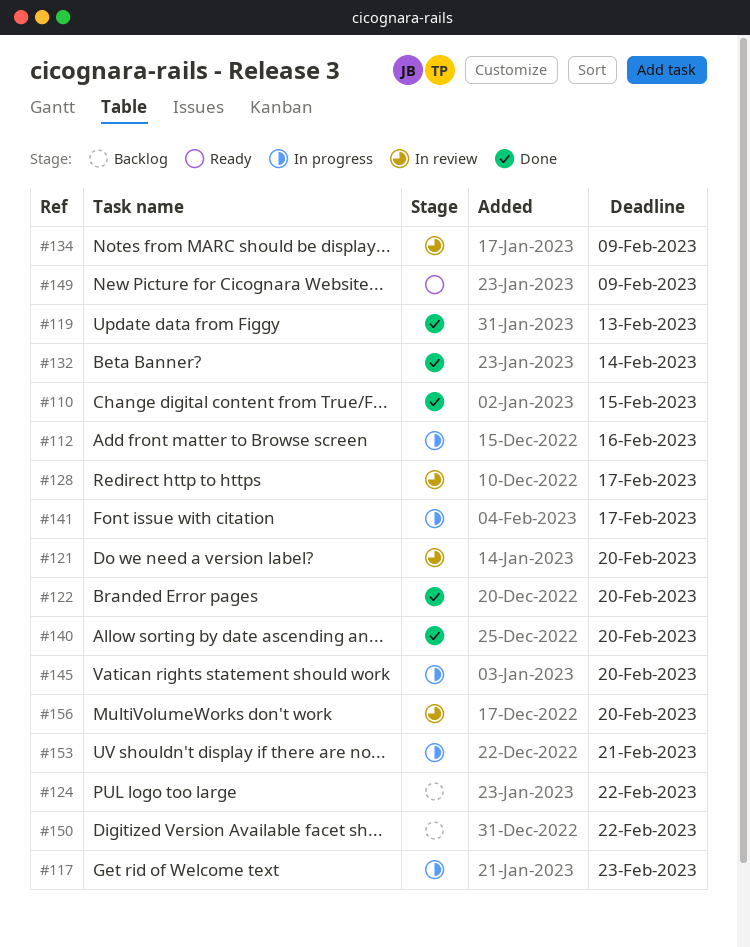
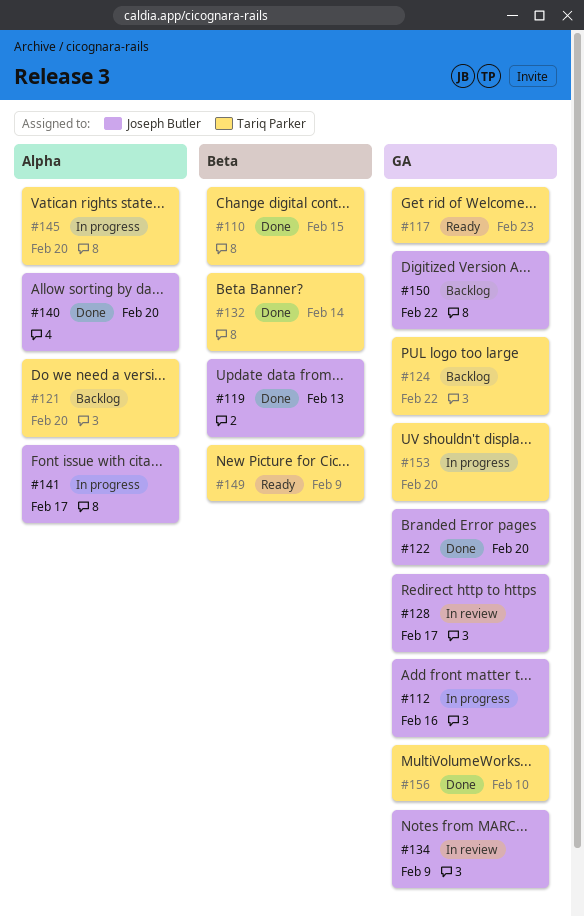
#117, status: In progress -> Ready
#121, status: In review -> Backlog
#153, due: Feb 21 -> Feb 20
#156, status: In review -> Done
#156, due: Feb 20 -> Feb 10

